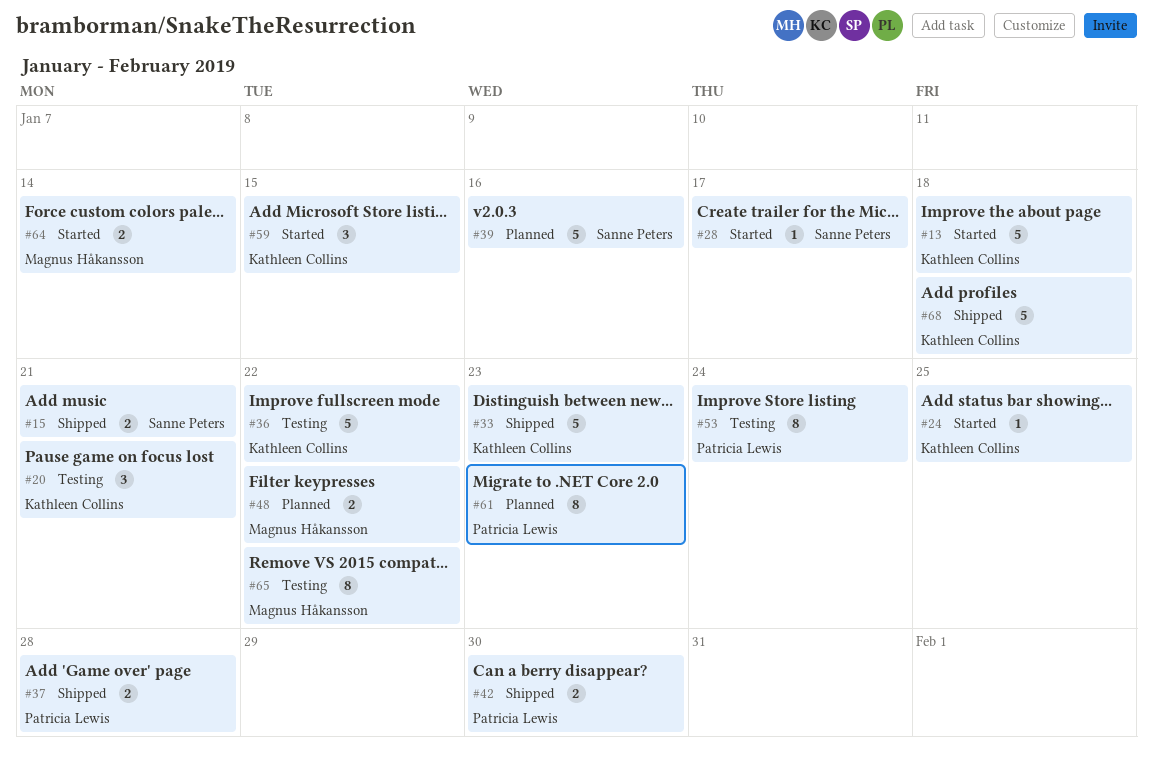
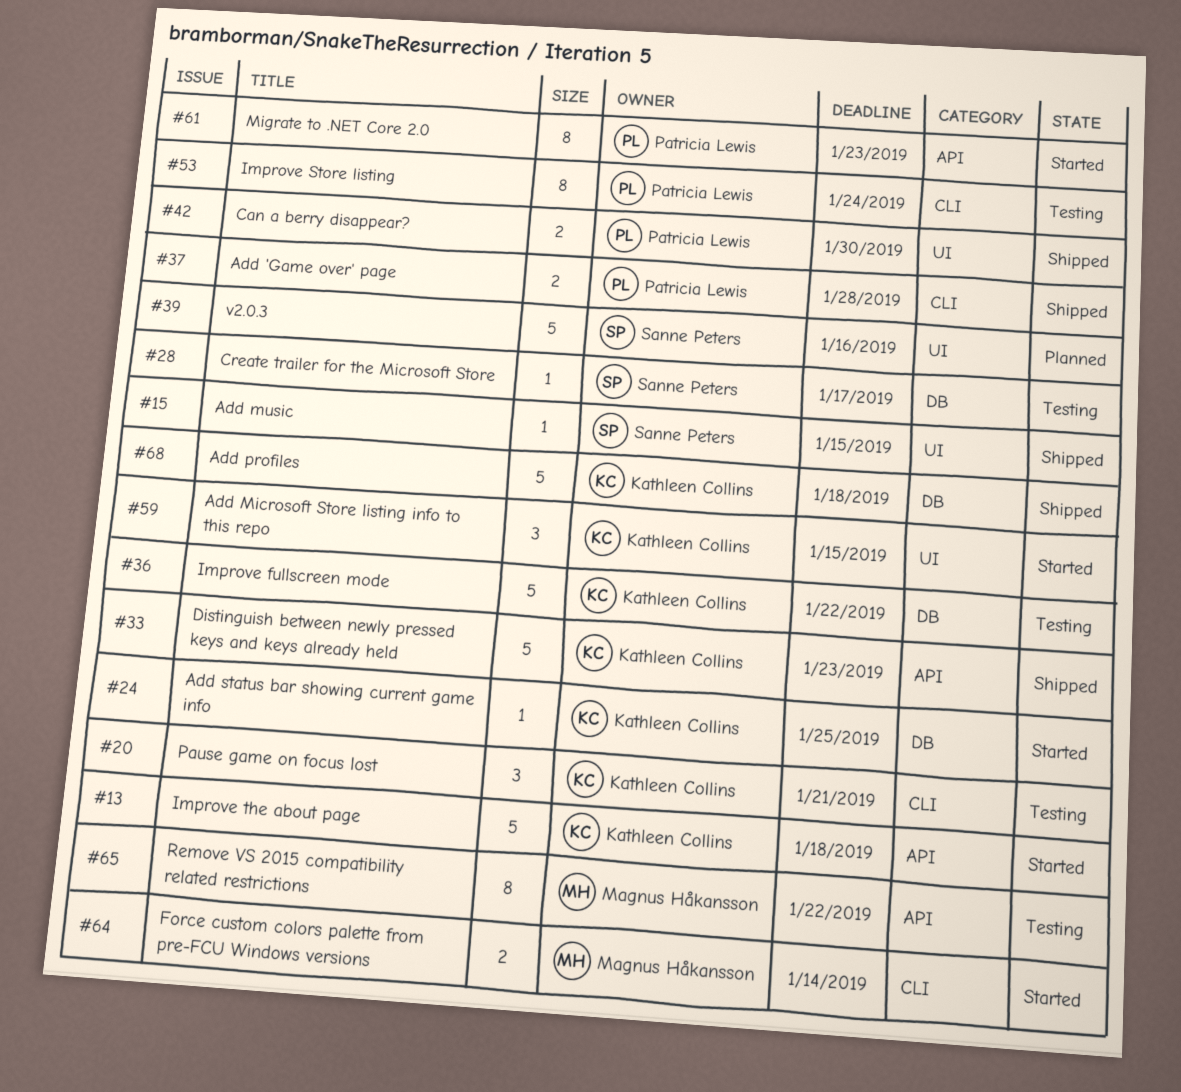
#15, estimate: 2 -> 1
#15, due: Jan 21 -> Jan 15
#28, status: Started -> Testing
#48: present -> none
#61, status: Planned -> Started

